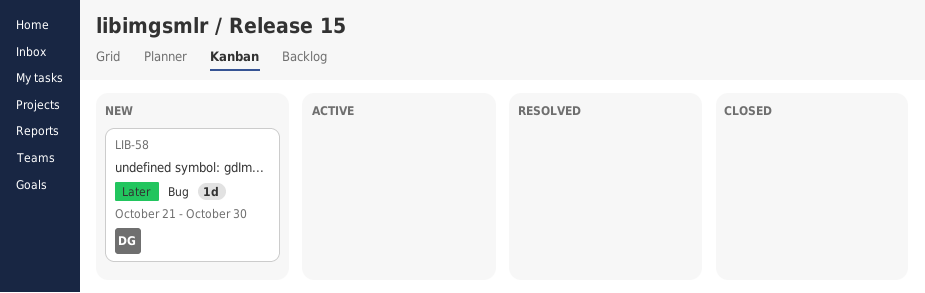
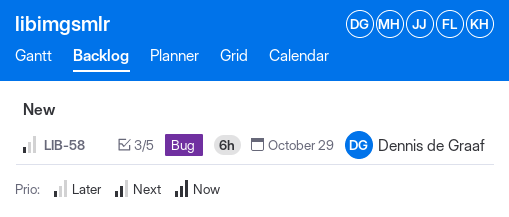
LIB-58, estimate: 1d -> 6h
LIB-58, due: Oct 30 -> Oct 29

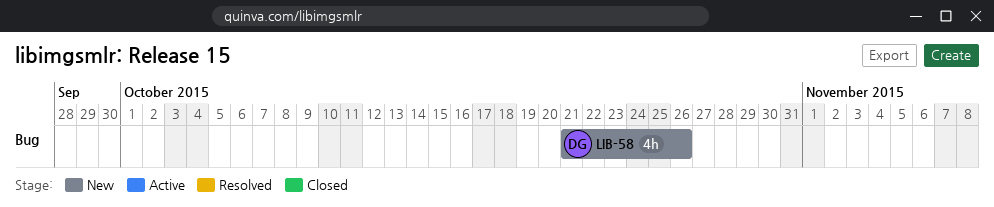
LIB-58, estimate: 6h -> 4h
LIB-58, due: Oct 29 -> Oct 26

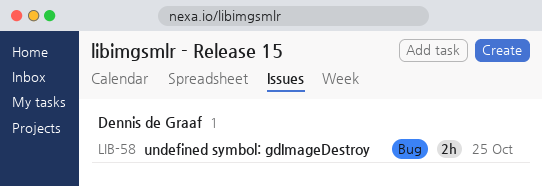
LIB-58, estimate: 4h -> 2h
LIB-58, due: Oct 26 -> Oct 25

